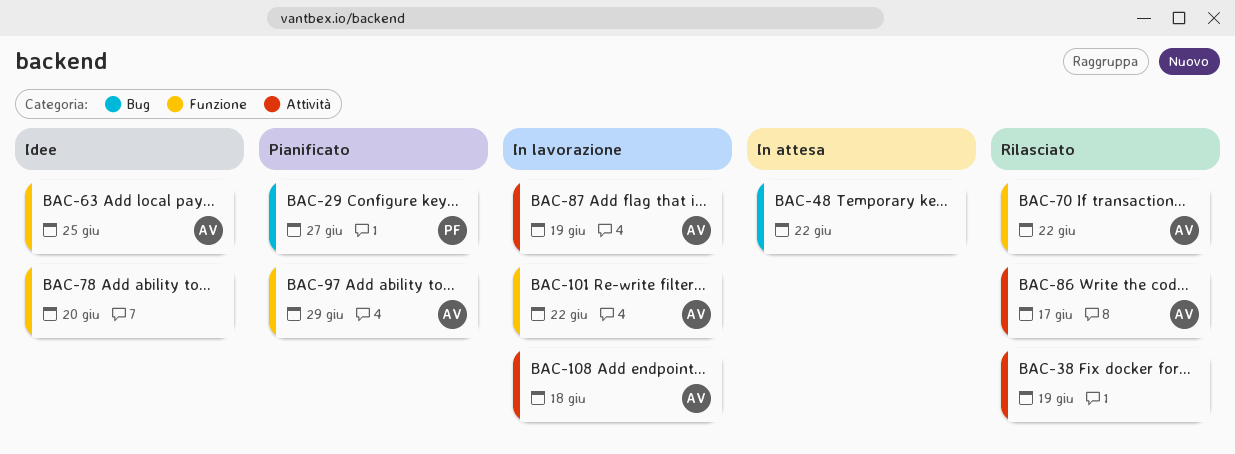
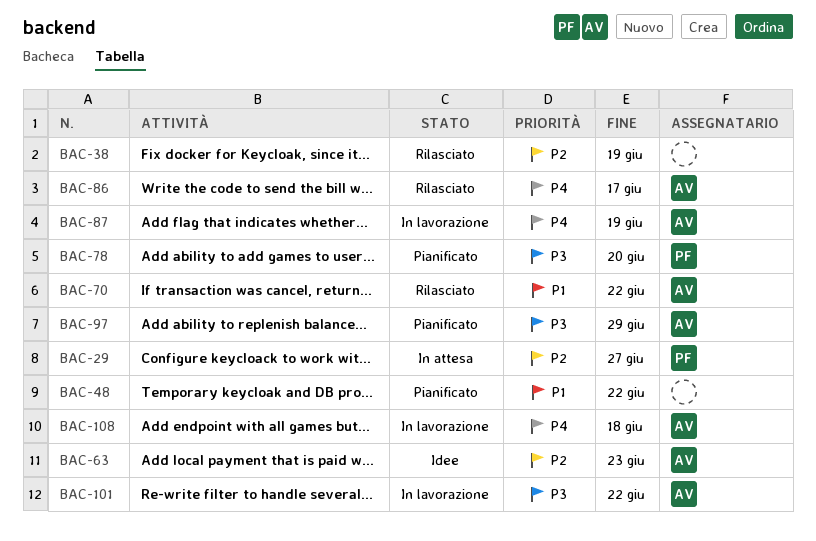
BAC-29, status: Pianificato -> In attesa
BAC-48, status: In attesa -> Pianificato
BAC-63, due: Jun 25 -> Jun 23
BAC-78, status: Idee -> Pianificato
BAC-78, owner: none -> PF

